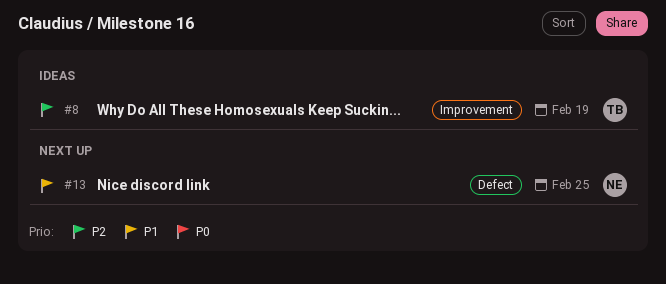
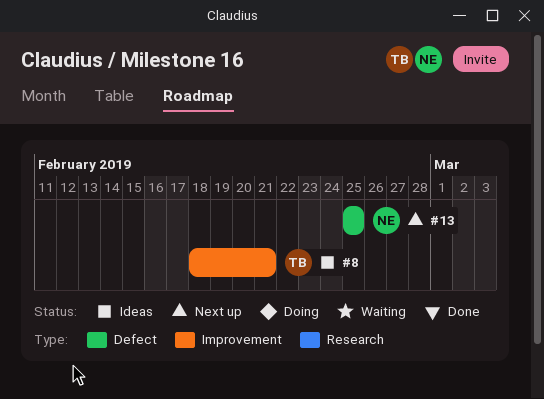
#8, due: Feb 19 -> Feb 21

